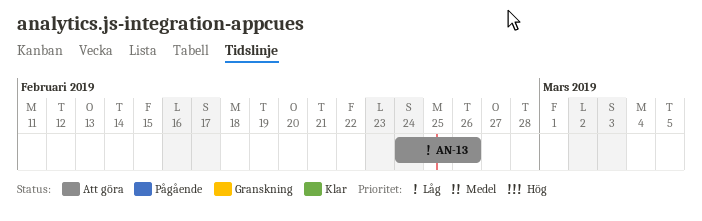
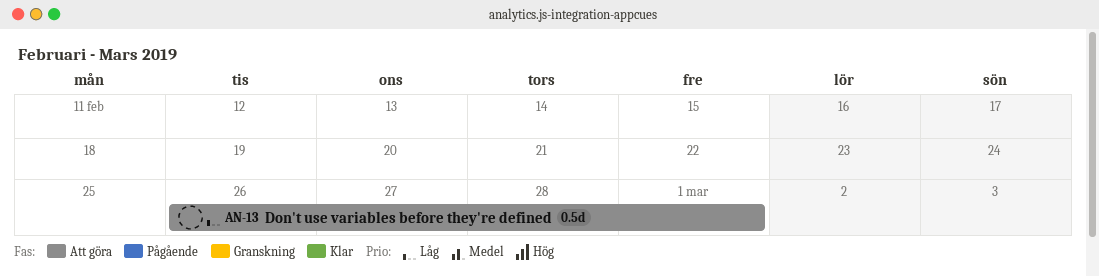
AN-13, start: Feb 24 -> Feb 26
AN-13, due: Feb 26 -> Mar 1

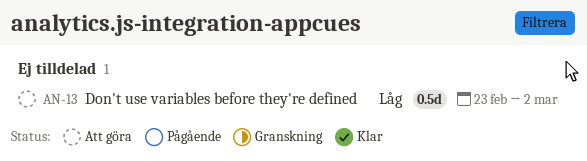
AN-13, start: Feb 26 -> Feb 23
AN-13, due: Mar 1 -> Mar 2

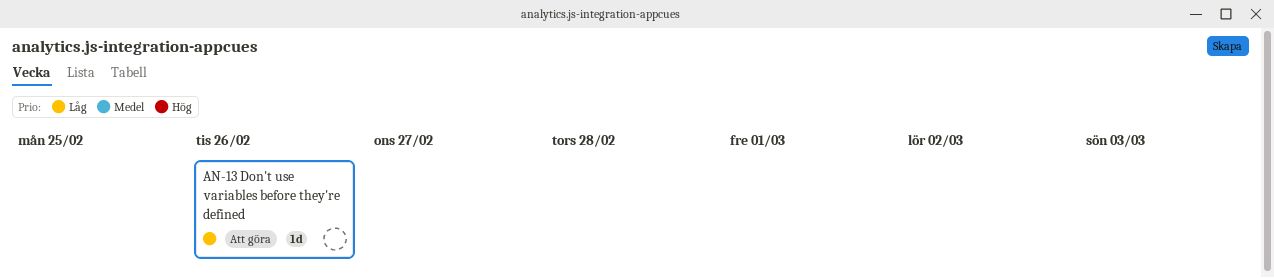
AN-13, estimate: 0.5d -> 1d
AN-13, due: Mar 2 -> Feb 26

